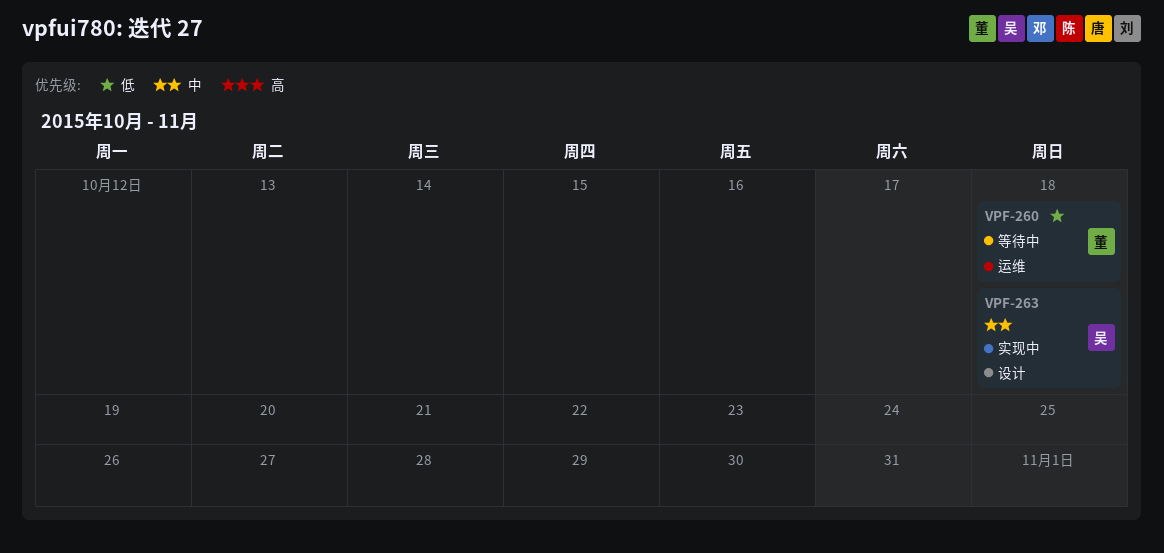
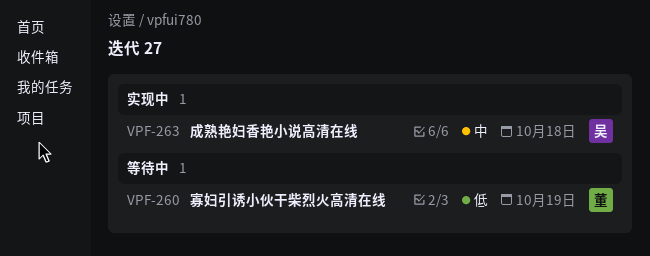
VPF-260, due: Oct 18 -> Oct 19

